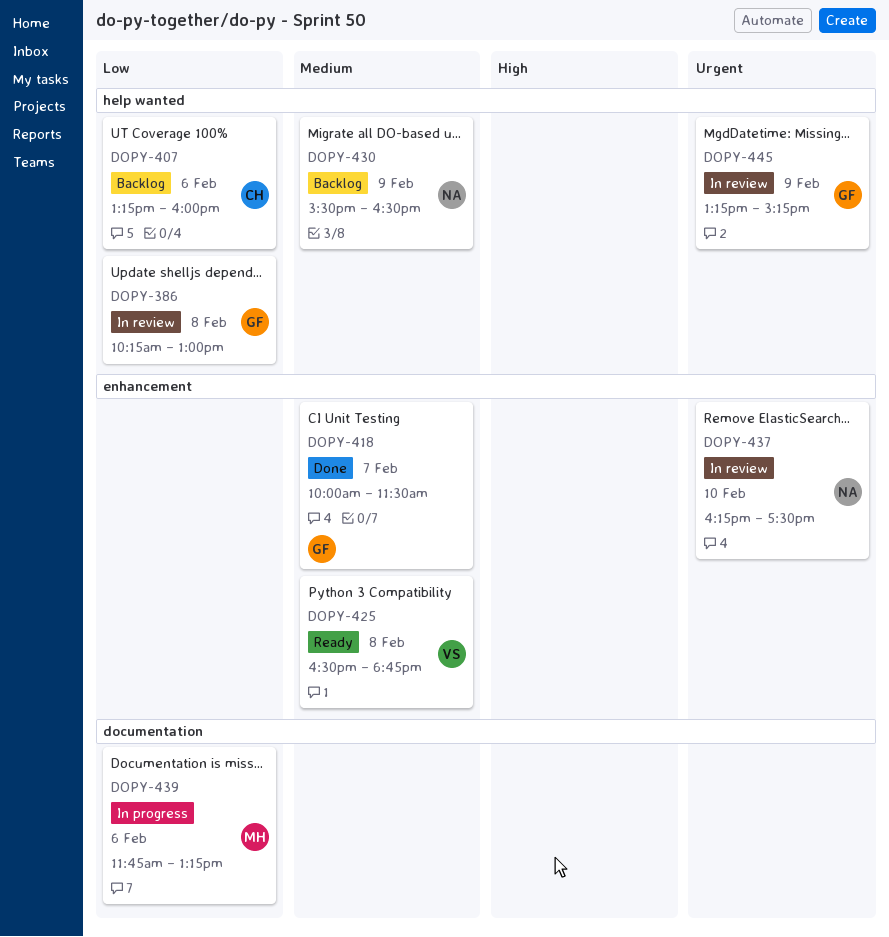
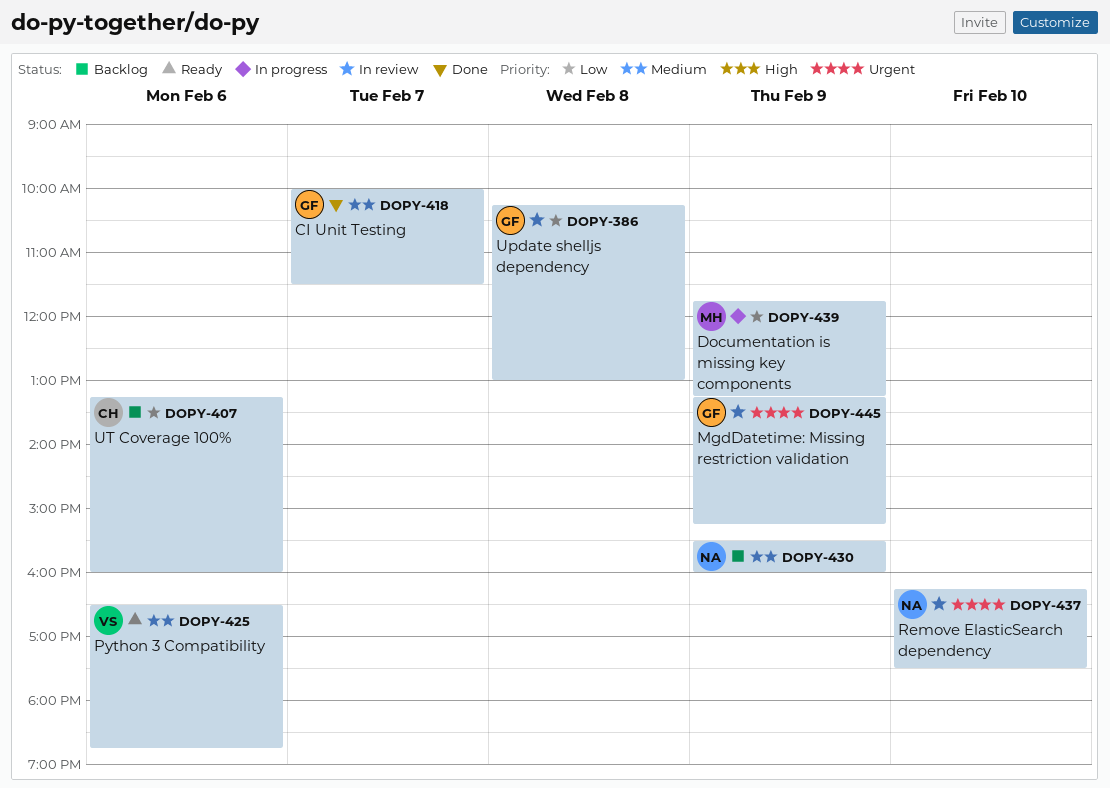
DOPY-425, day: Feb 8 -> Feb 6
DOPY-430, ends: 16:30 -> 16:00
DOPY-439, day: Feb 6 -> Feb 9

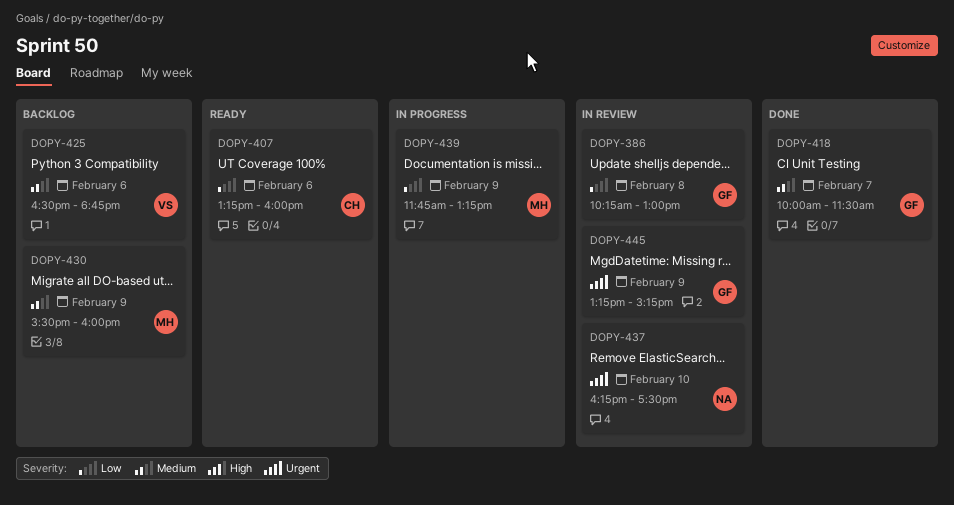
DOPY-407, status: Backlog -> Ready
DOPY-425, status: Ready -> Backlog
DOPY-430, owner: NA -> MH

